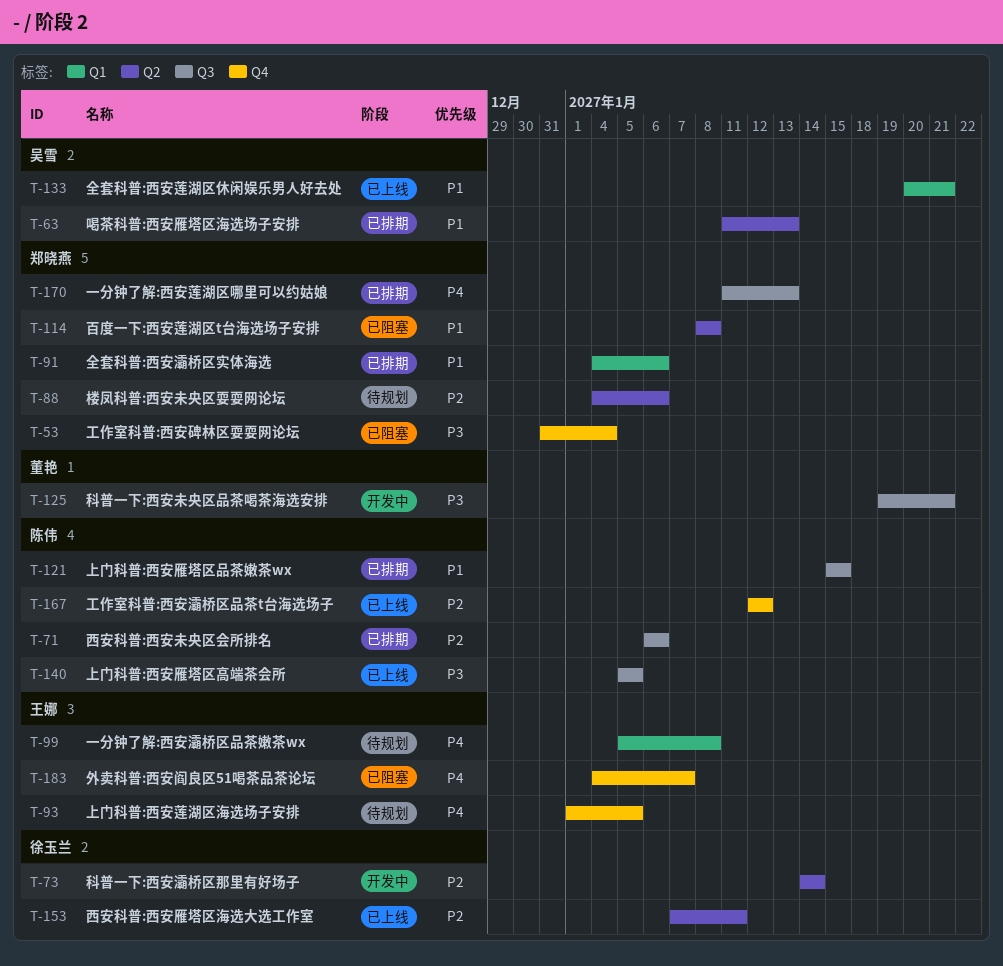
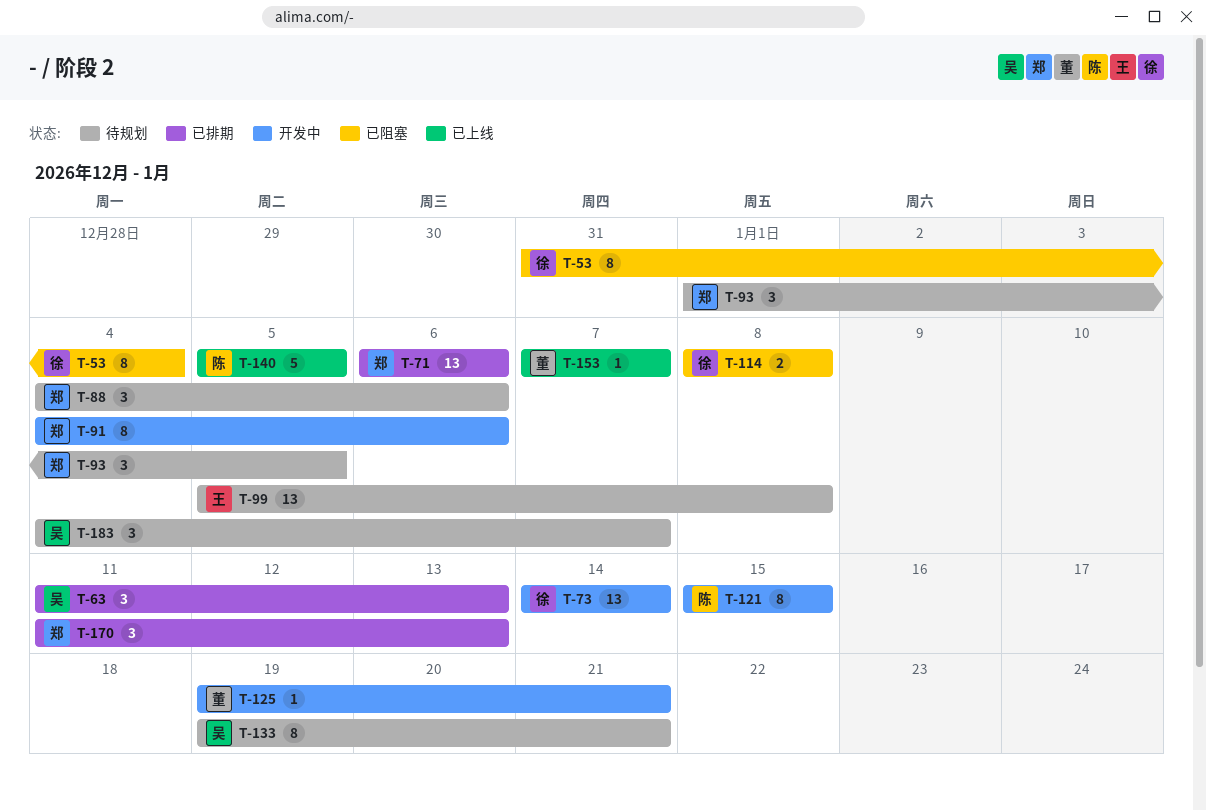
T-53, owner: 郑晓燕 -> 徐玉兰
T-71, owner: 陈伟 -> 郑晓燕
T-91, status: 已排期 -> 开发中
T-93, owner: 王娜 -> 郑晓燕
T-114, owner: 郑晓燕 -> 徐玉兰
T-121, status: 已排期 -> 开发中
T-133, status: 已上线 -> 待规划
T-133, start: Jan 20 -> Jan 19
T-153, owner: 徐玉兰 -> 董艳
T-153, due: Jan 11 -> Jan 7
T-167: present -> none
T-183, status: 已阻塞 -> 待规划
T-183, owner: 王娜 -> 吴雪

